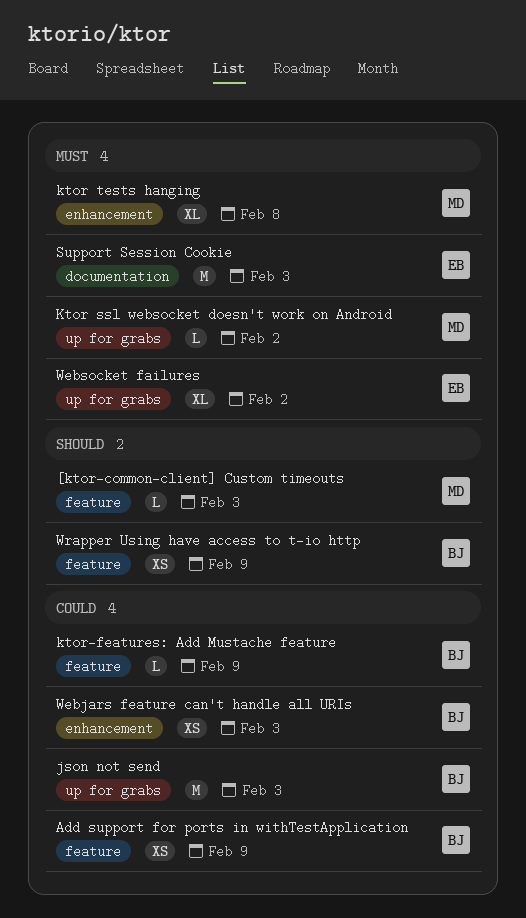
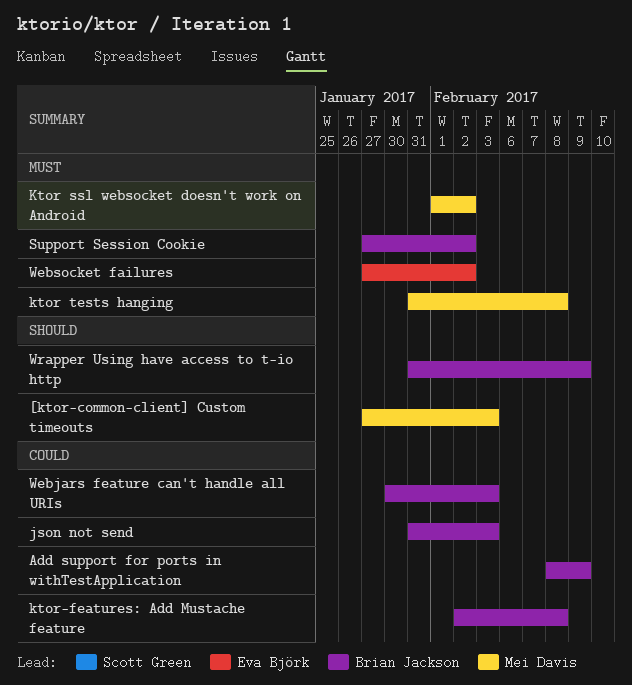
ktor-features: Add Mustache feature, due: Feb 9 -> Feb 8
Support Session Cookie, owner: Eva Björk -> Brian Jackson
Support Session Cookie, due: Feb 3 -> Feb 2

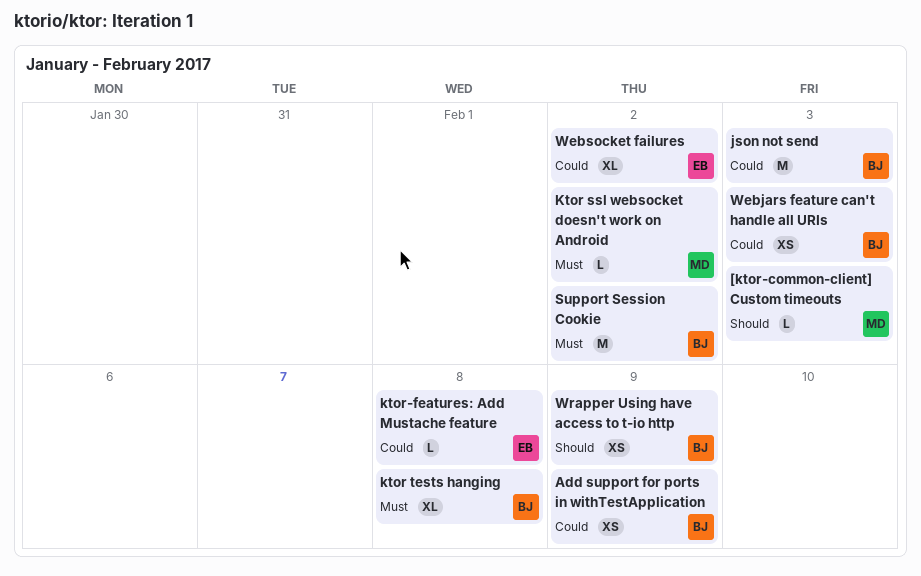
ktor tests hanging, owner: Mei Davis -> Brian Jackson
ktor-features: Add Mustache feature, owner: Brian Jackson -> Eva Björk
Websocket failures, priority: Must -> Could

